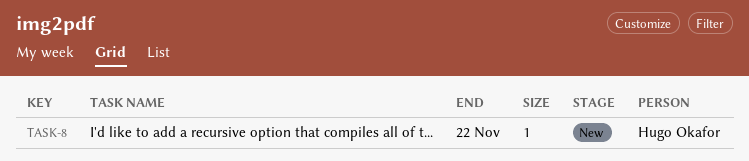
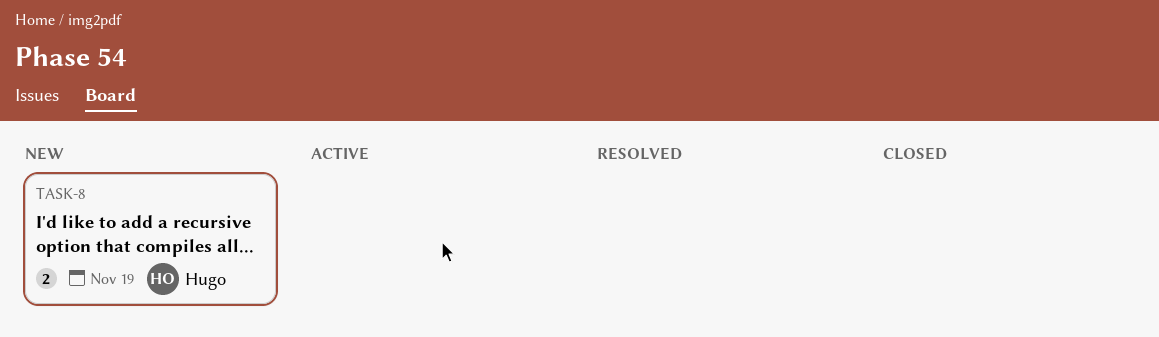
TASK-8, estimate: 1 -> 2
TASK-8, due: Nov 22 -> Nov 19

